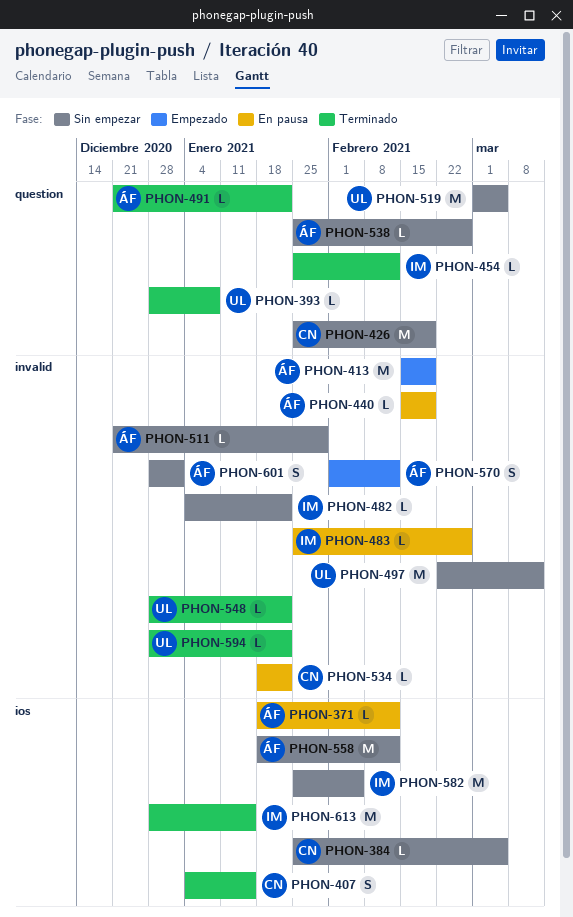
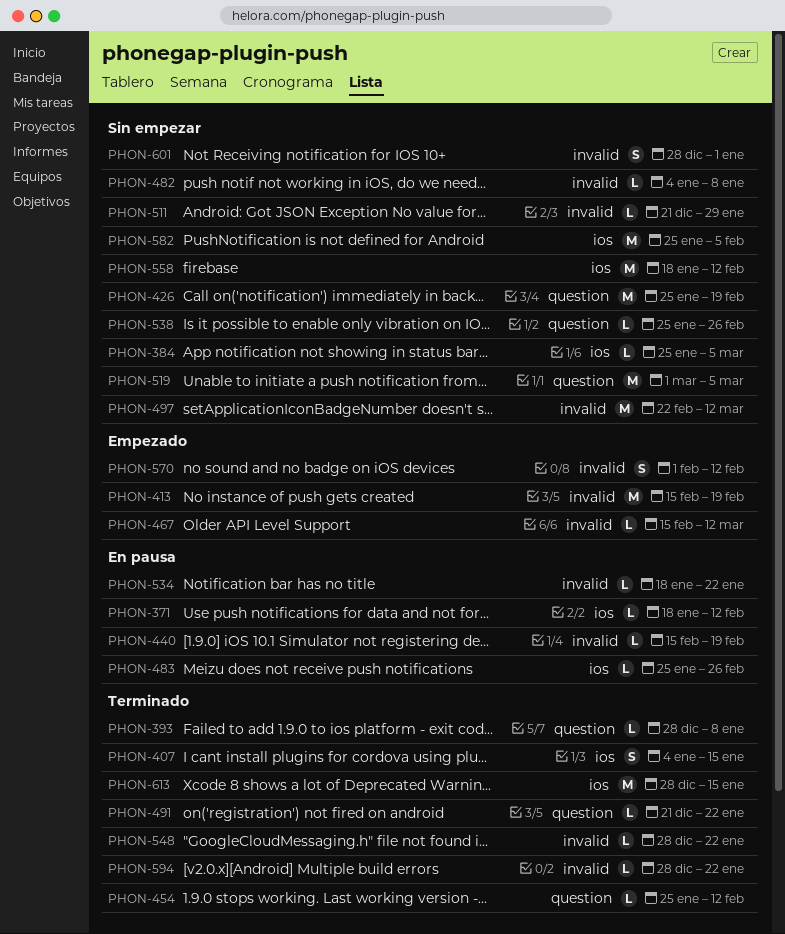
PHON-467: none -> present
PHON-482, due: Jan 22 -> Jan 8
PHON-483, label: invalid -> ios

